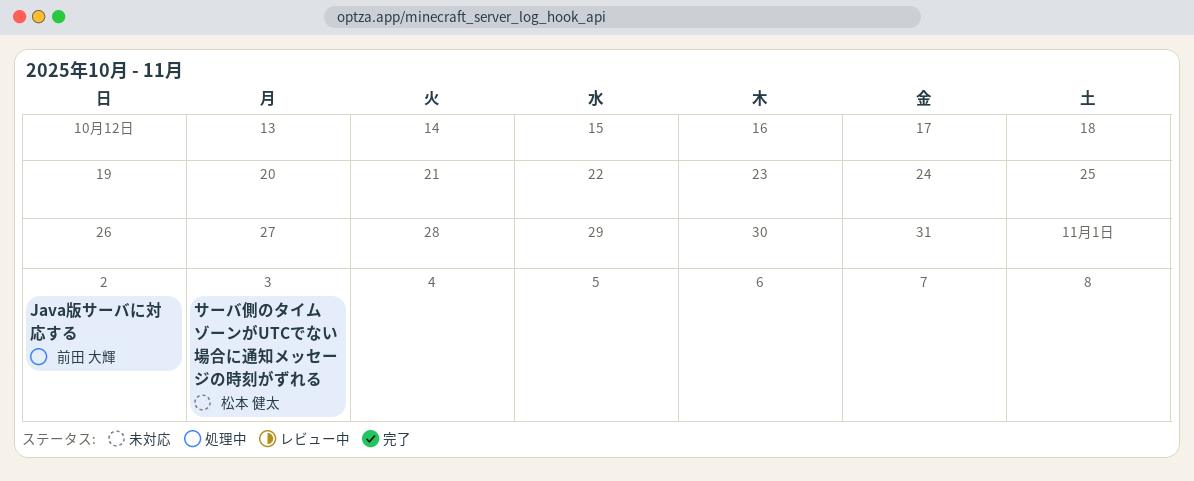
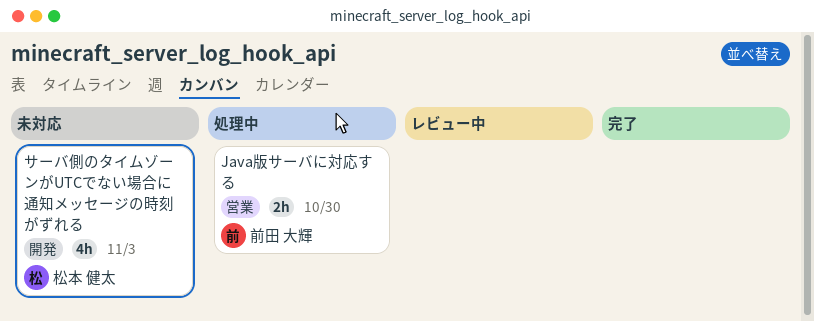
Java版サーバに対応する, due: Nov 2 -> Oct 30

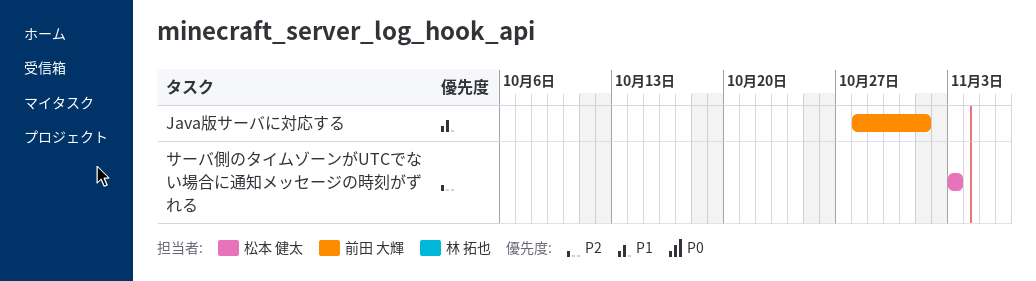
Java版サーバに対応する, due: Oct 30 -> Nov 1

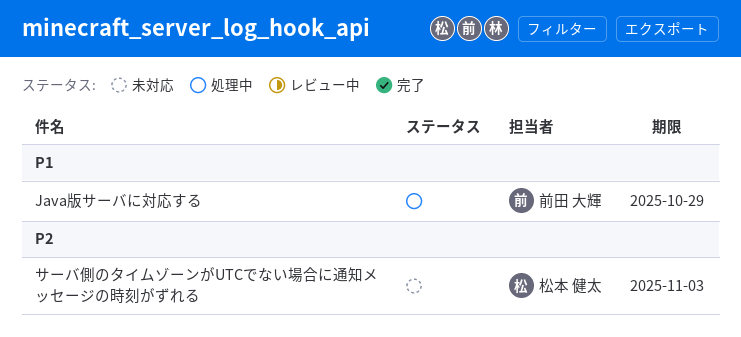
Java版サーバに対応する, due: Nov 1 -> Oct 29

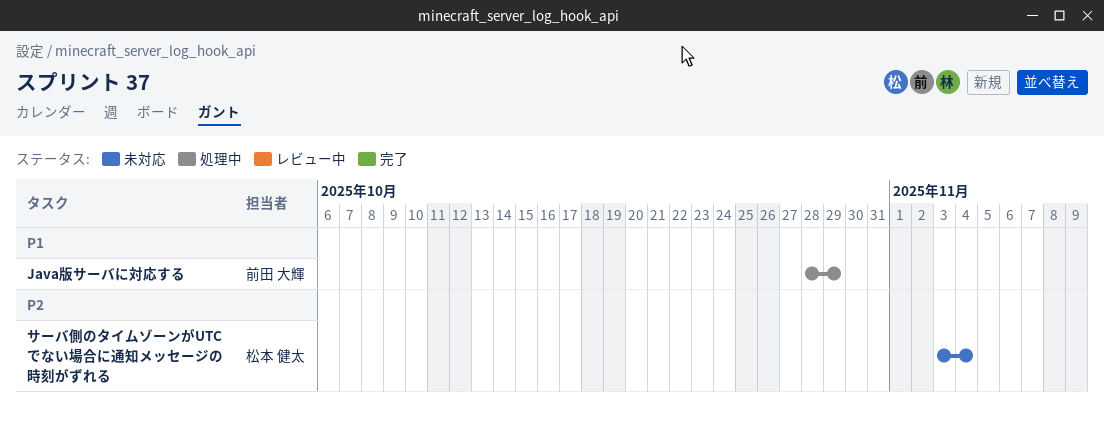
サーバ側のタイムゾーンがUTCでない場合に通知メッセージの時刻がずれる, due: Nov 3 -> Nov 4

